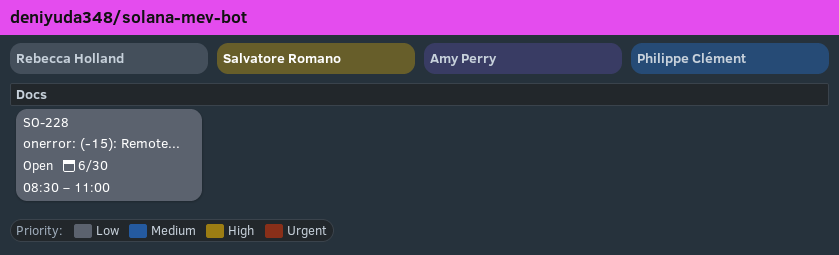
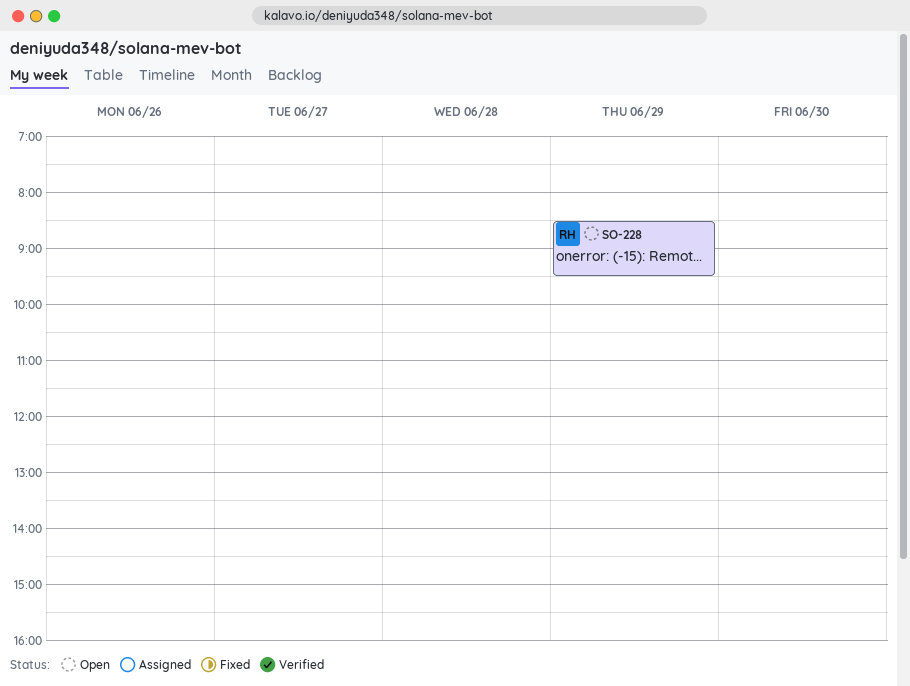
SO-228, day: Jun 30 -> Jun 29
SO-228, ends: 11:00 -> 09:30

